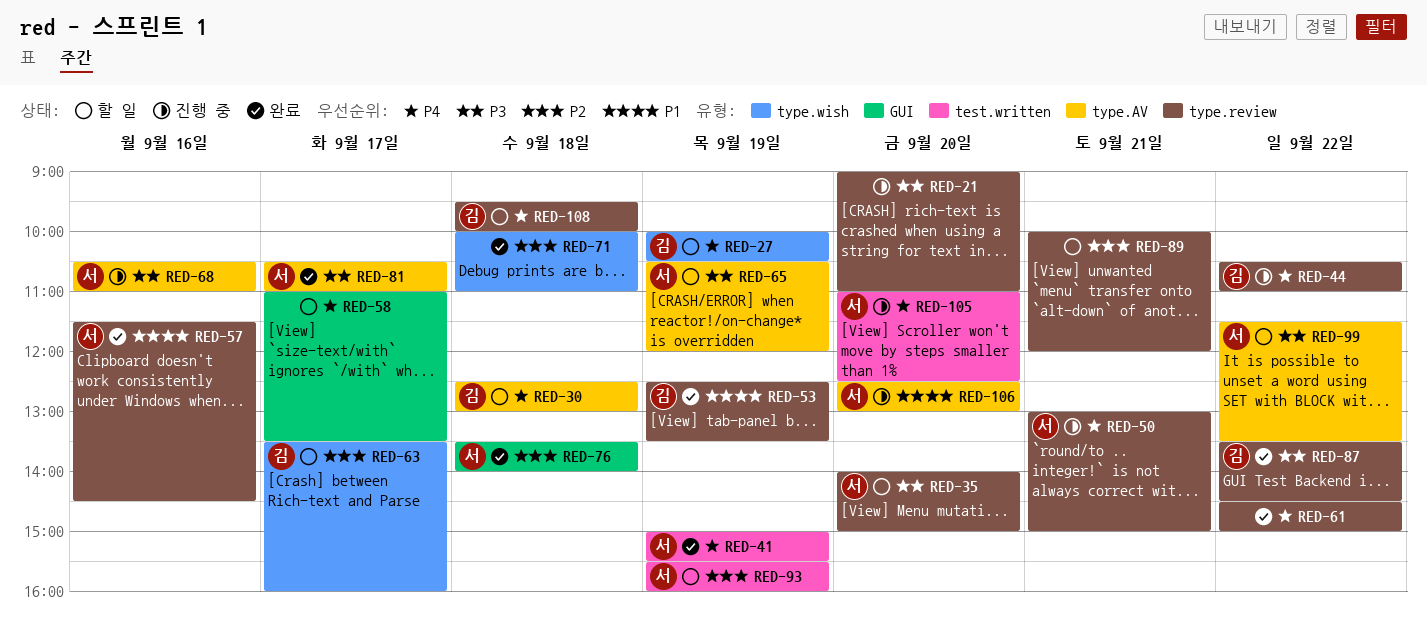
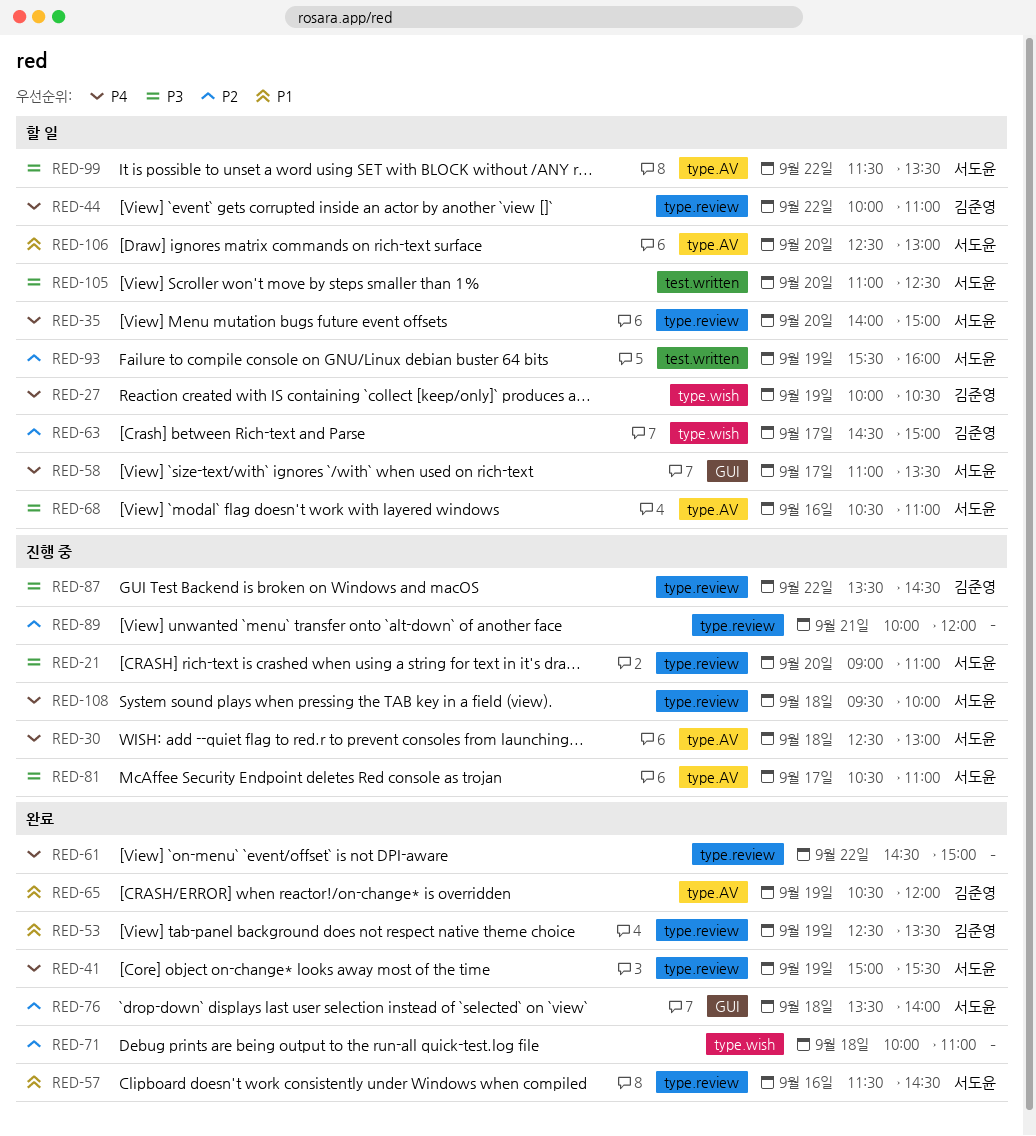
RED-21, owner: none -> 서도윤
RED-30, status: 할 일 -> 진행 중
RED-30, owner: 김준영 -> 서도윤
RED-35, priority: P3 -> P4
RED-41, label: test.written -> type.review
RED-44, status: 진행 중 -> 할 일
RED-44, begins: 10:30 -> 10:00
RED-50: present -> none
RED-58, owner: none -> 서도윤
RED-63, begins: 13:30 -> 14:30
RED-63, ends: 16:00 -> 15:00
RED-65, status: 할 일 -> 완료
RED-65, owner: 서도윤 -> 김준영
RED-65, priority: P3 -> P1
RED-68, status: 진행 중 -> 할 일
RED-81, status: 완료 -> 진행 중
RED-87, status: 완료 -> 진행 중
RED-89, status: 할 일 -> 진행 중
RED-105, status: 진행 중 -> 할 일
RED-105, priority: P4 -> P3
RED-106, status: 진행 중 -> 할 일
RED-108, status: 할 일 -> 진행 중
RED-108, owner: 김준영 -> 서도윤

